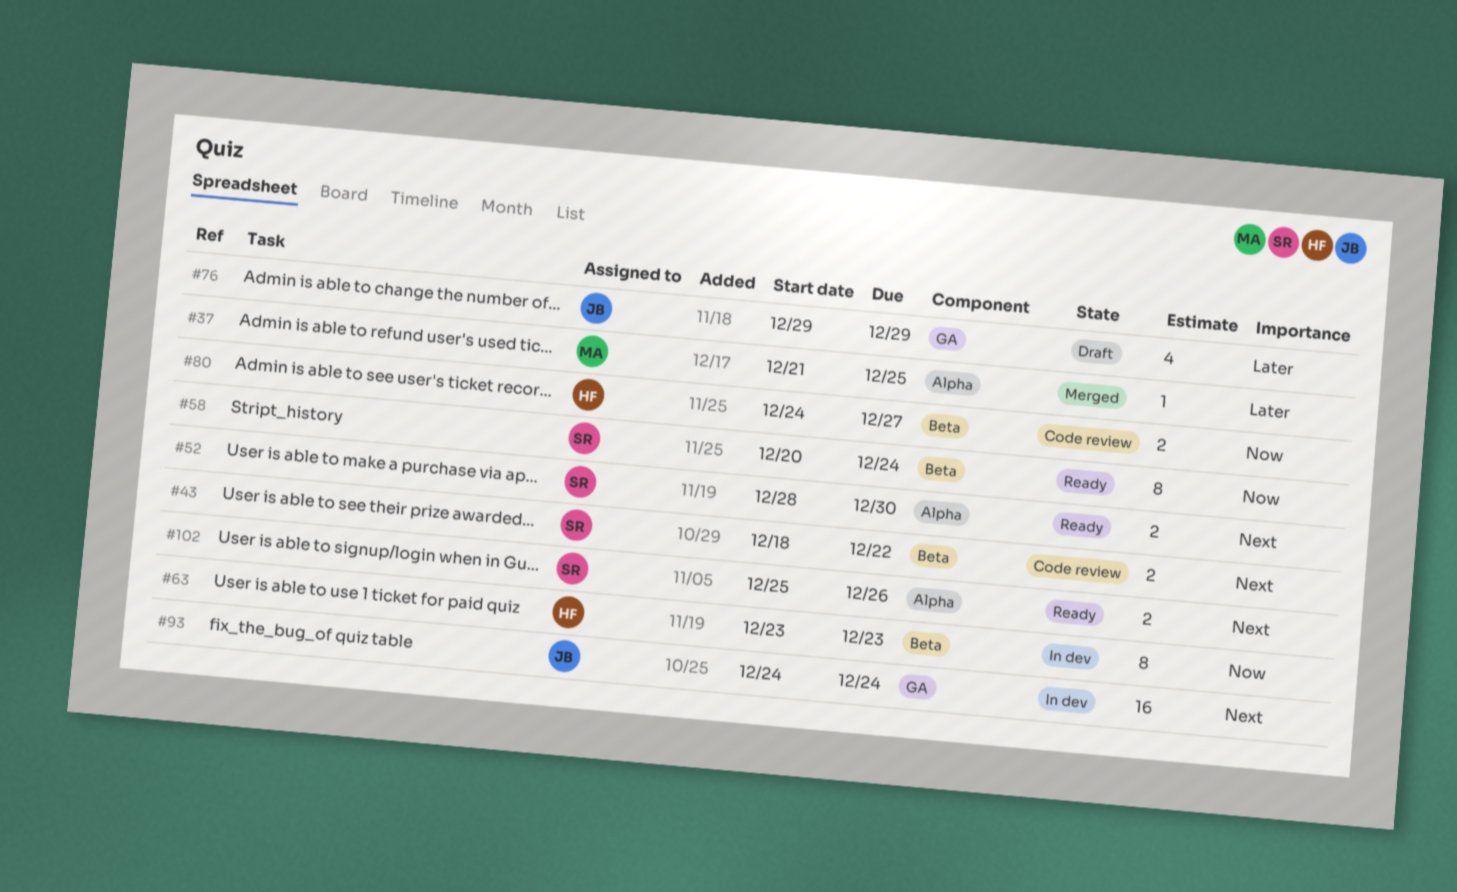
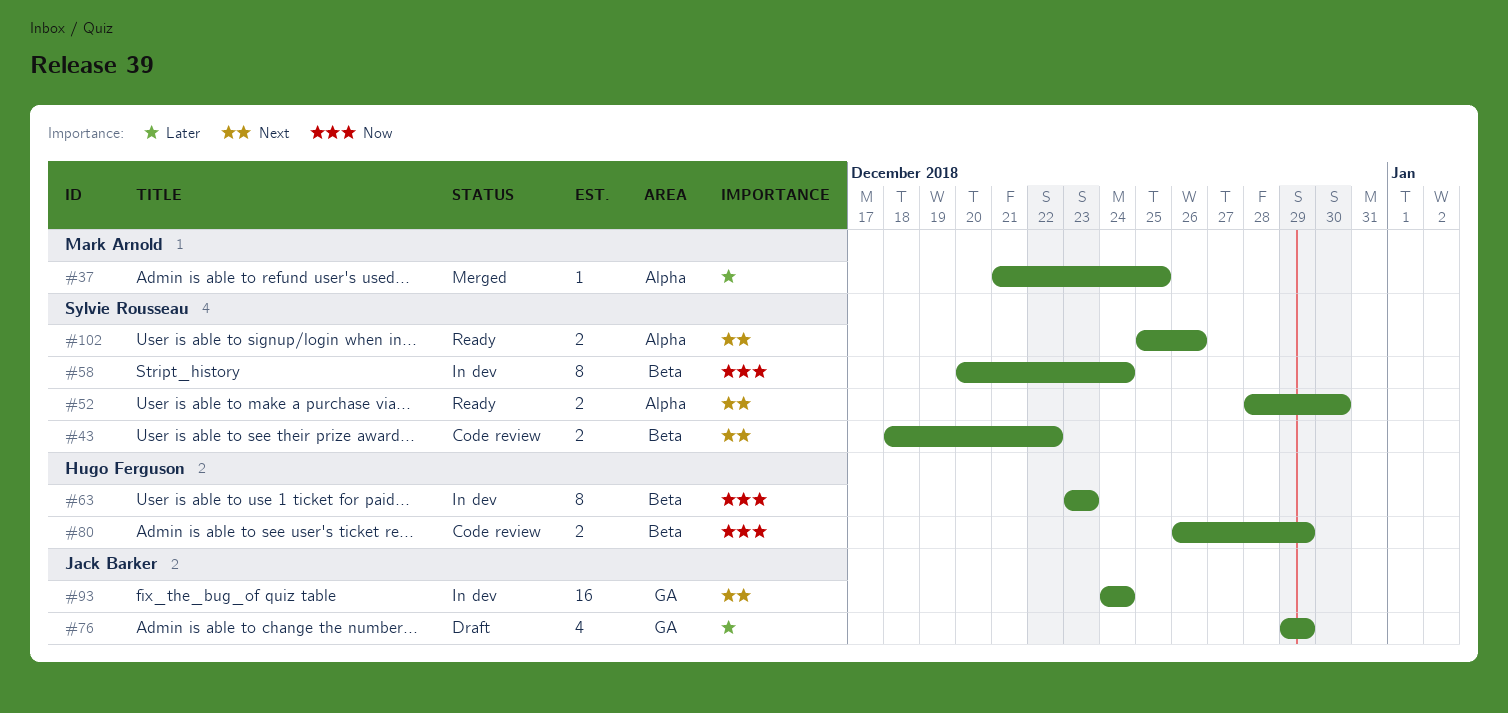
#58, status: Ready -> In dev
#80, start: Dec 24 -> Dec 26
#80, due: Dec 27 -> Dec 29

